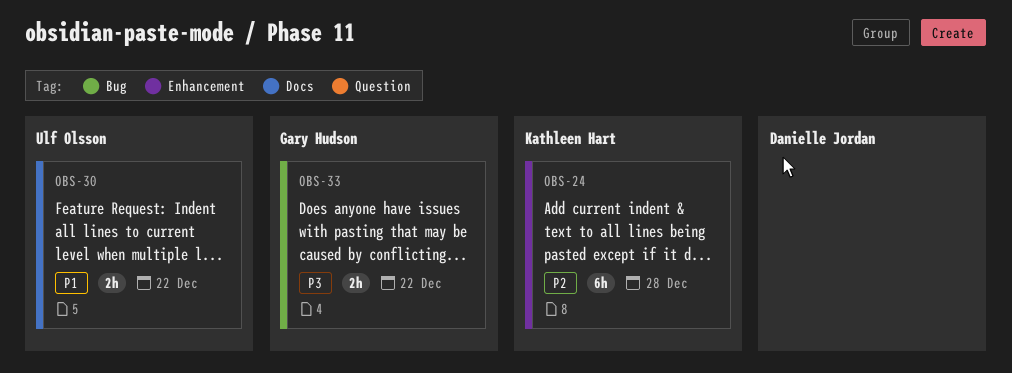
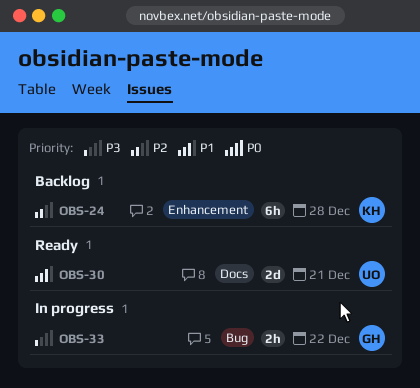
OBS-30, estimate: 2h -> 2d
OBS-30, due: Dec 22 -> Dec 21

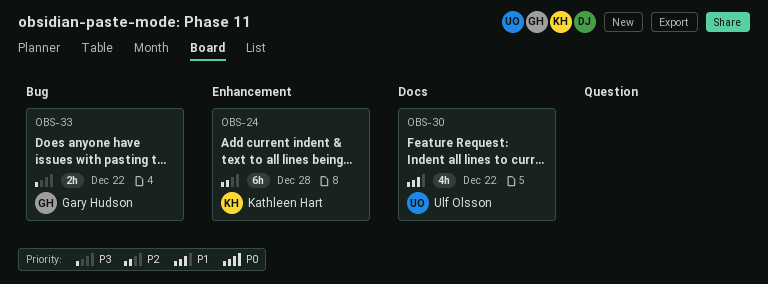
OBS-30, estimate: 2d -> 4h
OBS-30, due: Dec 21 -> Dec 22

